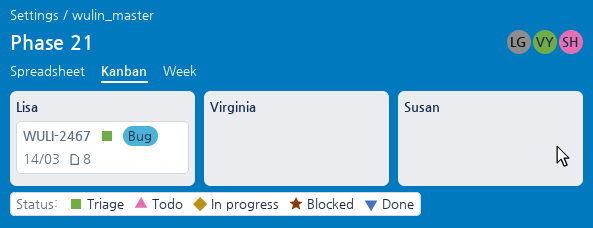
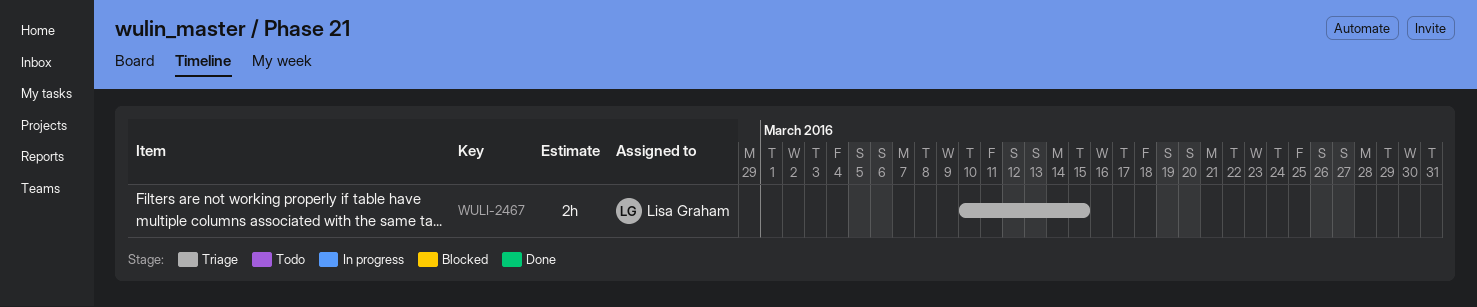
WULI-2467, due: Mar 14 -> Mar 15

